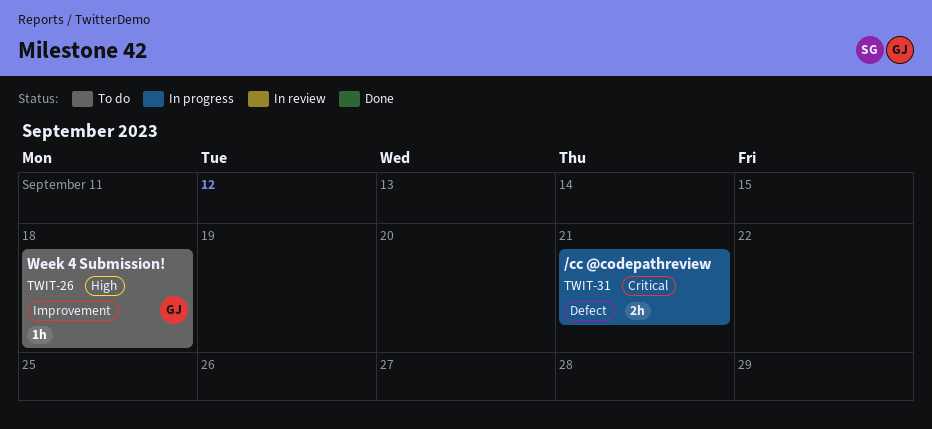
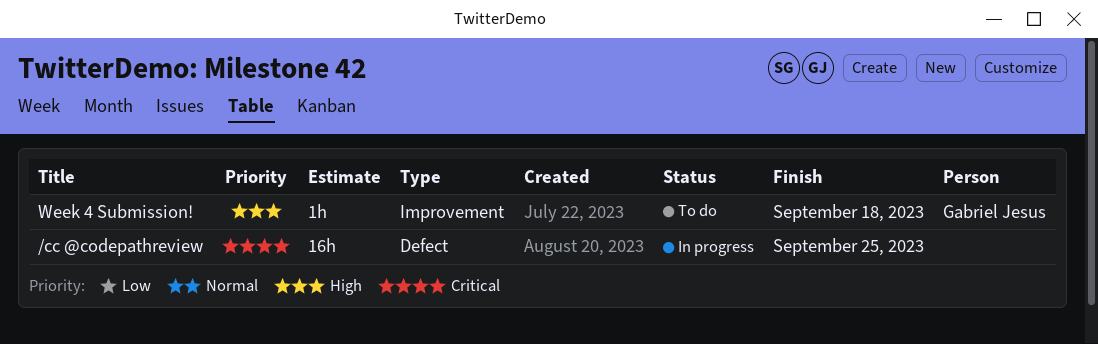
/cc @codepathreview, estimate: 2h -> 16h
/cc @codepathreview, due: Sep 21 -> Sep 25

